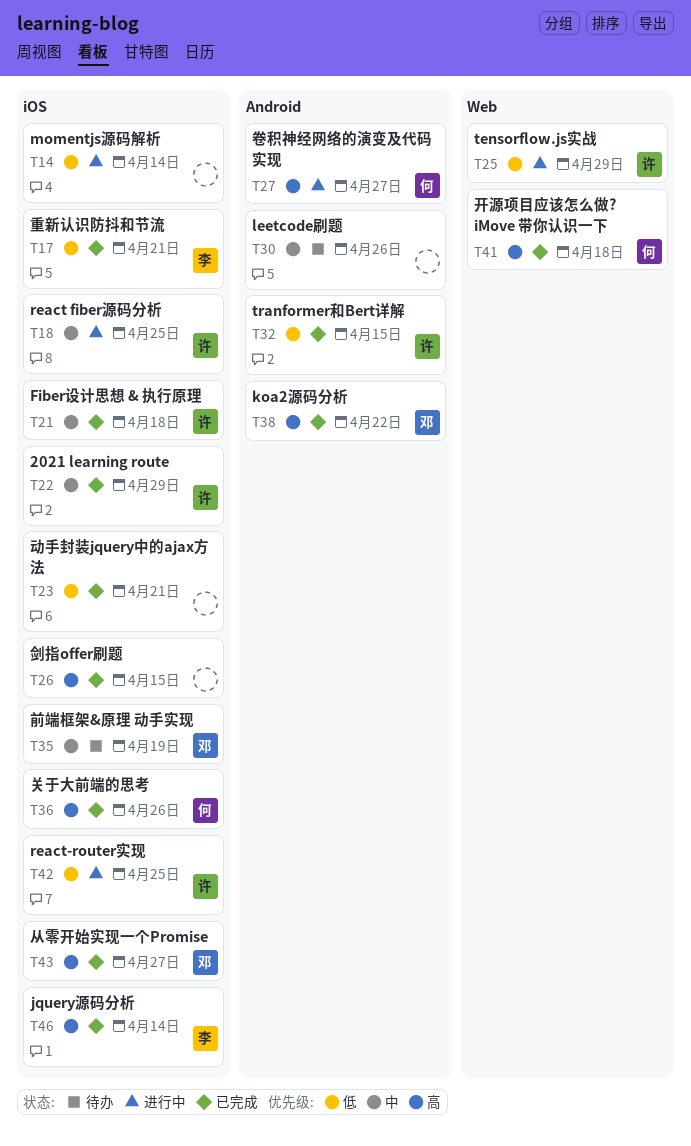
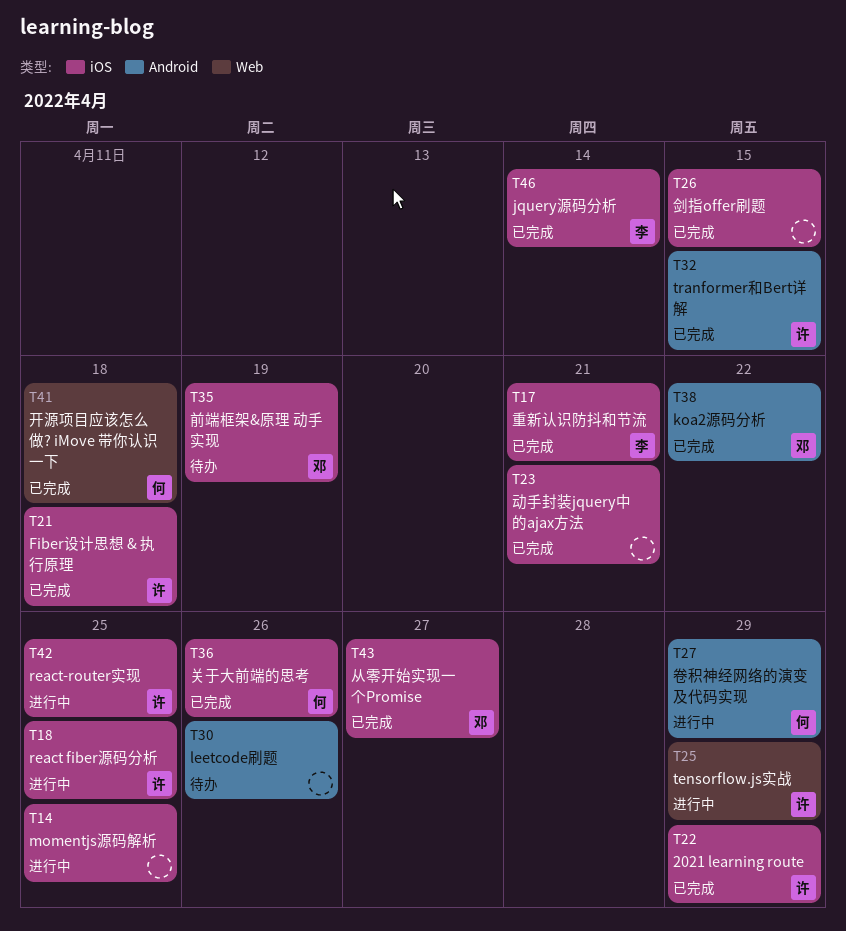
T14, due: Apr 14 -> Apr 25
T27, due: Apr 27 -> Apr 29

